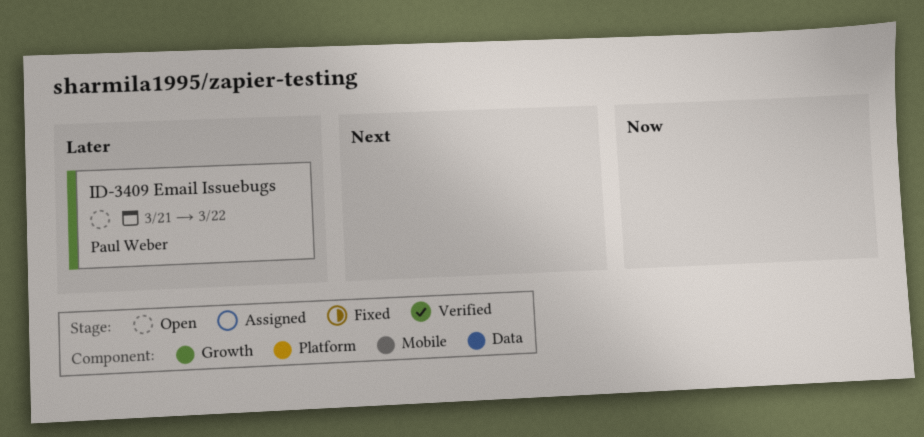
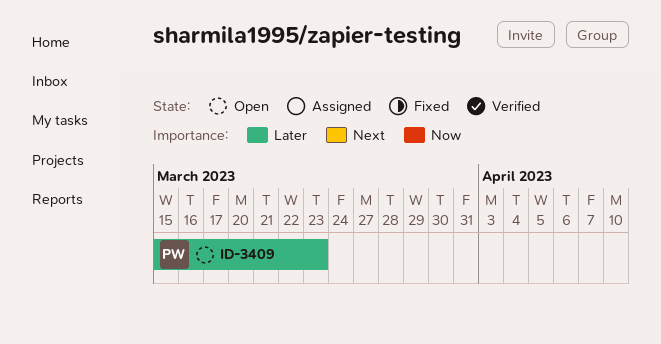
ID-3409, start: Mar 21 -> Mar 15
ID-3409, due: Mar 22 -> Mar 23

